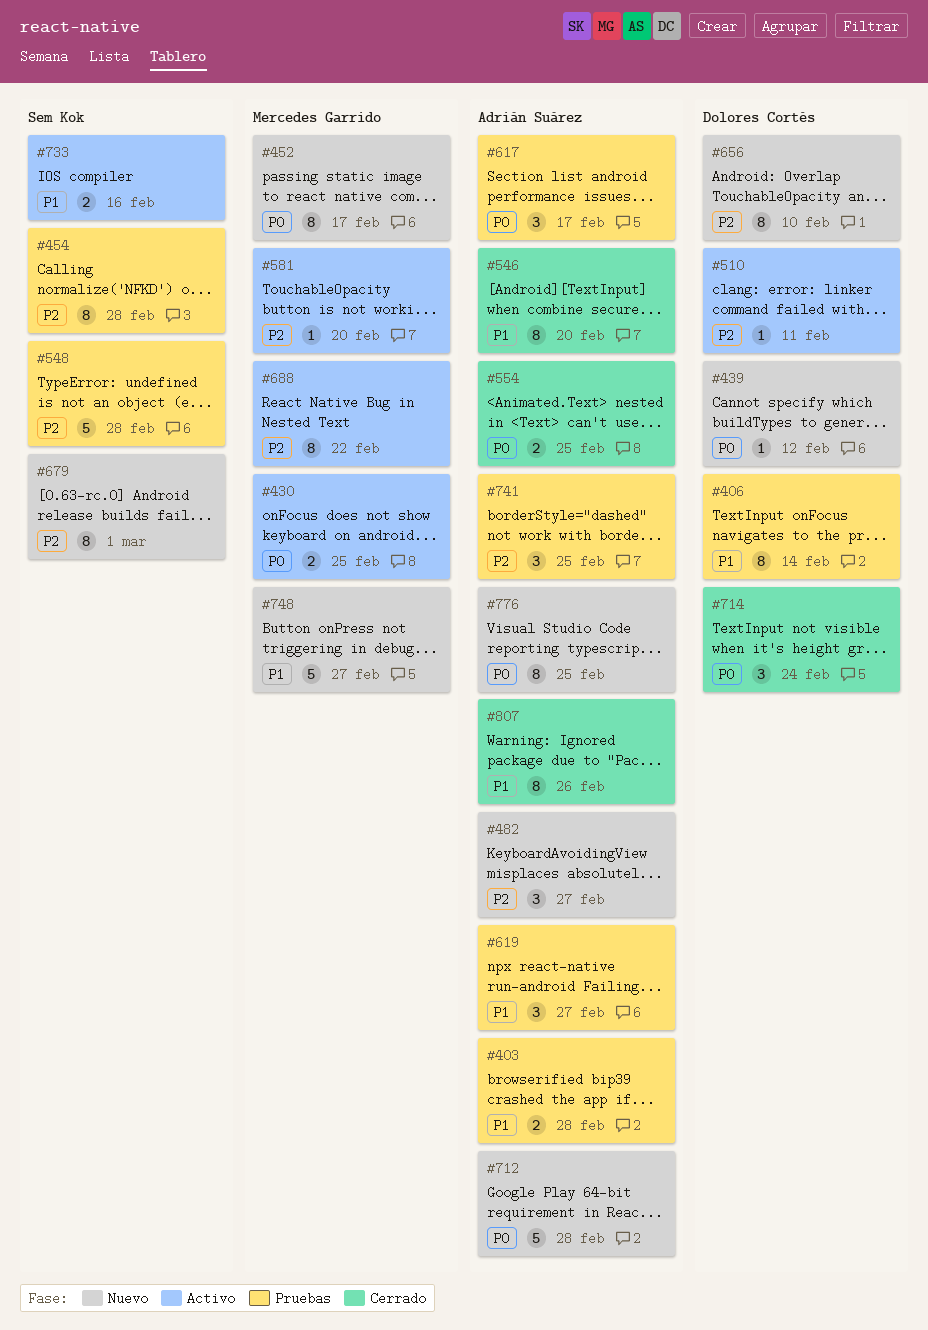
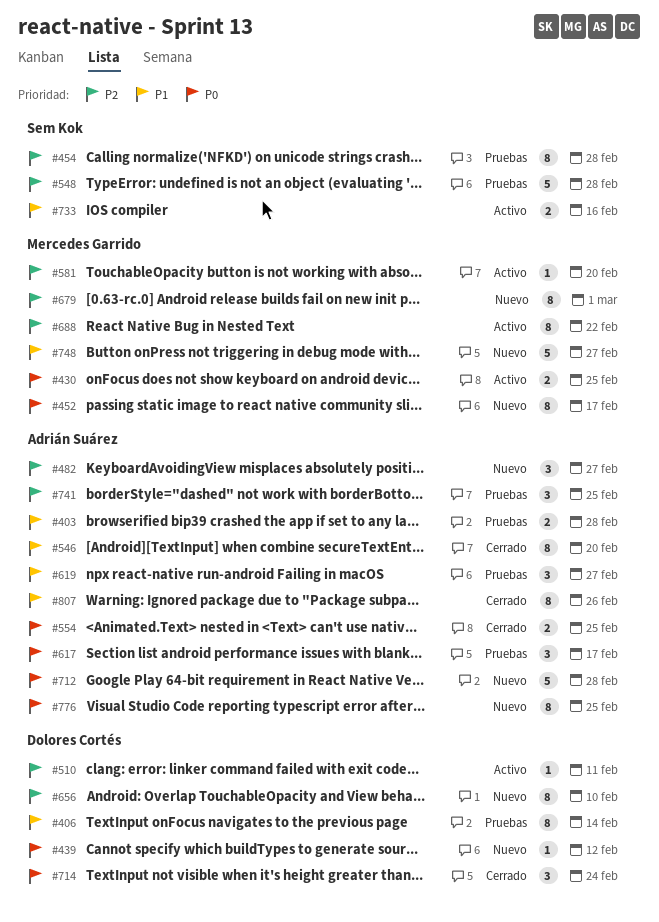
#679, owner: Sem Kok -> Mercedes Garrido

